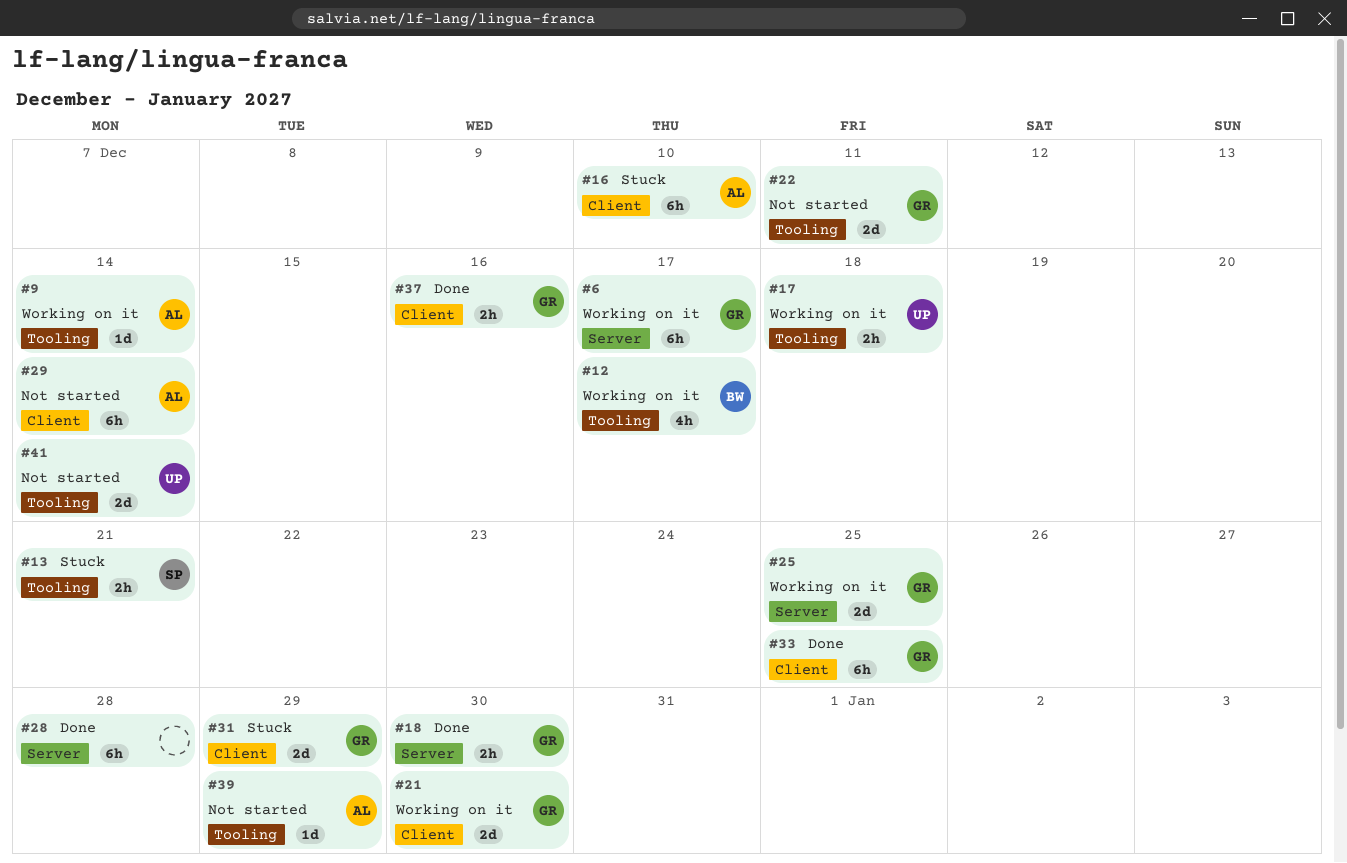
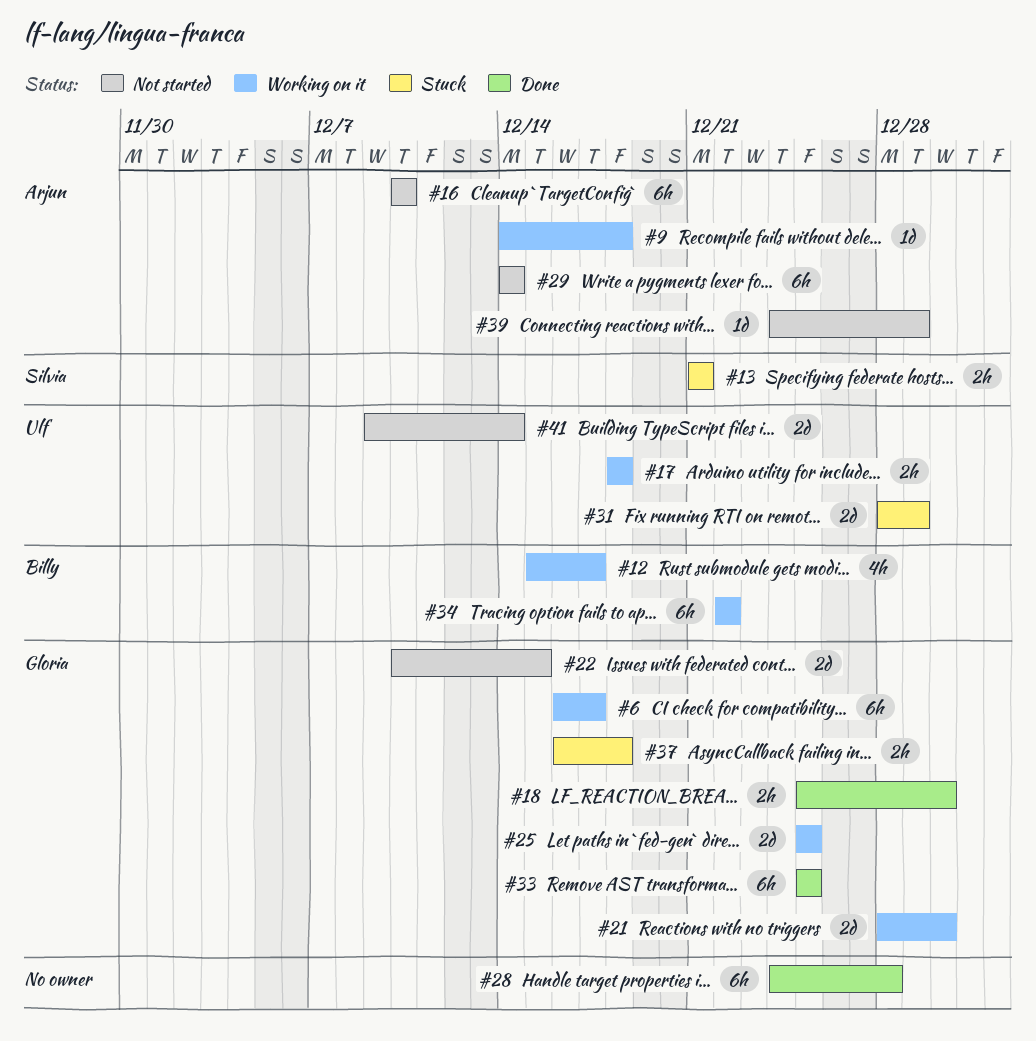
#9, due: Dec 14 -> Dec 18
#16, status: Stuck -> Not started
#22, due: Dec 11 -> Dec 15
#31, owner: Gloria -> Ulf
#34: none -> present
#37, status: Done -> Stuck
#37, due: Dec 16 -> Dec 18

